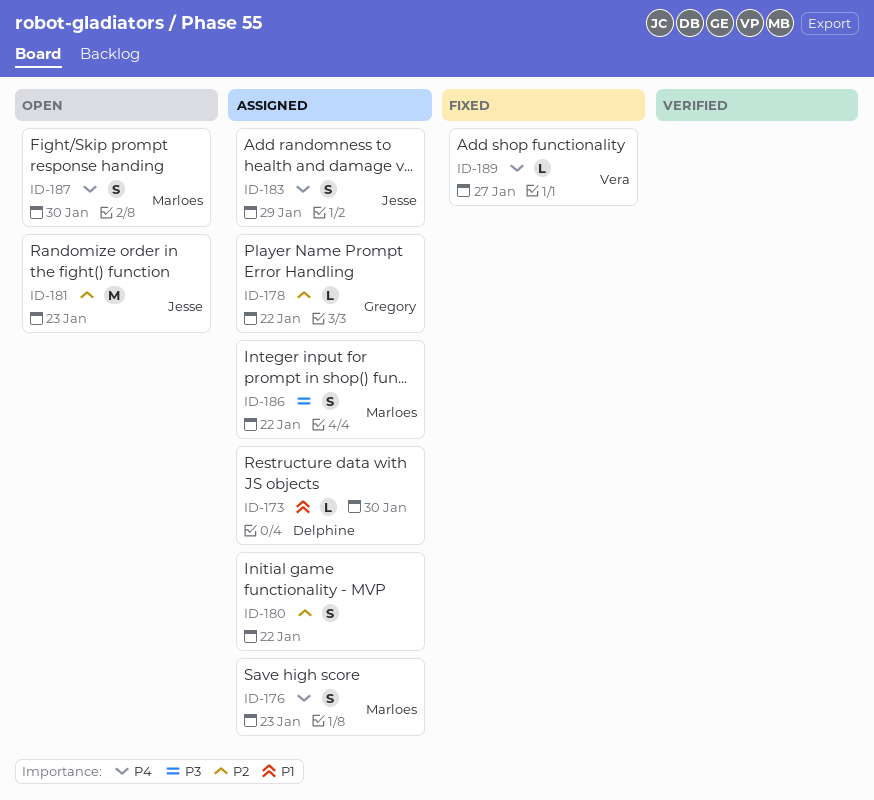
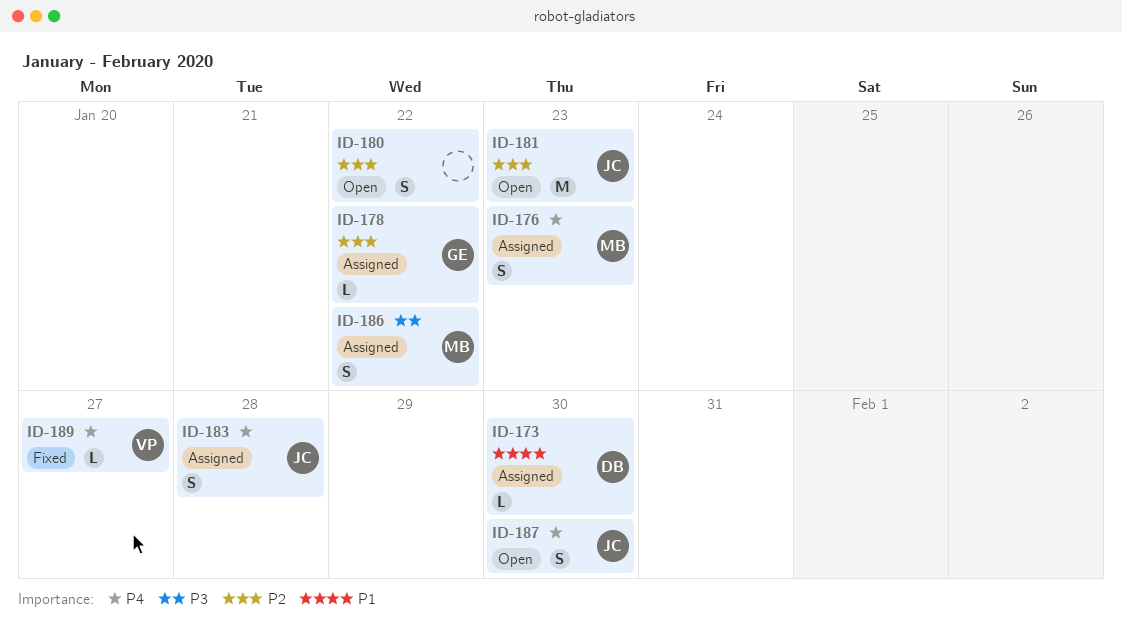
ID-180, status: Assigned -> Open
ID-183, due: Jan 29 -> Jan 28
ID-187, owner: Marloes -> Jesse

